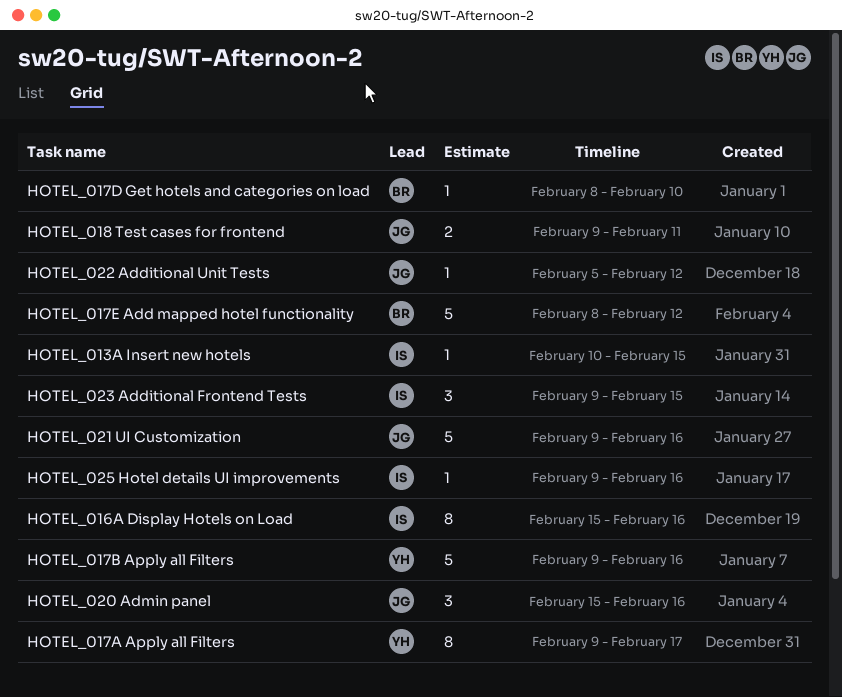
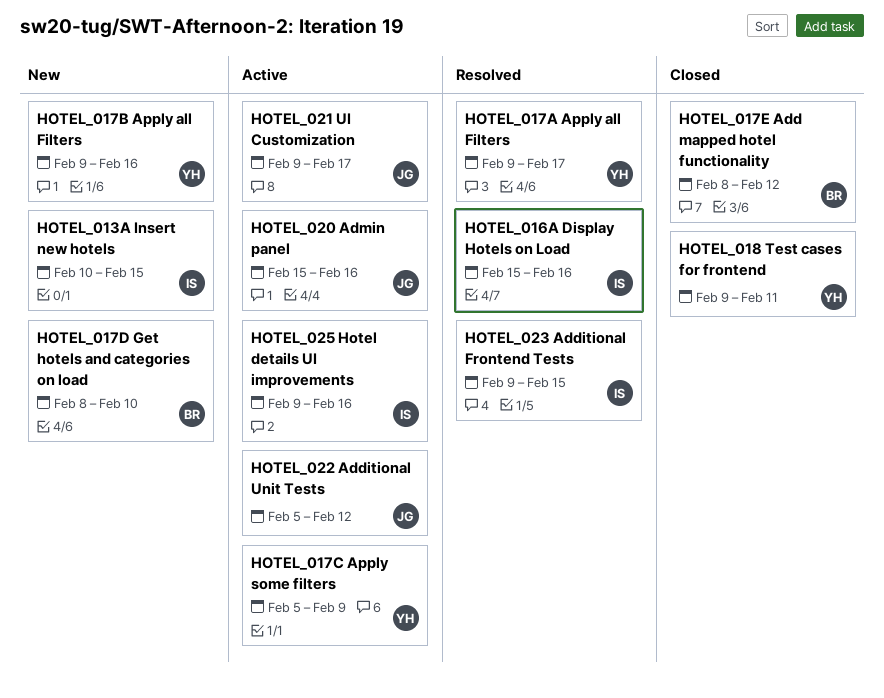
HOTEL_017C Apply some filters: none -> present
HOTEL_018 Test cases for frontend, owner: JG -> YH
HOTEL_021 UI Customization, due: Feb 16 -> Feb 17

